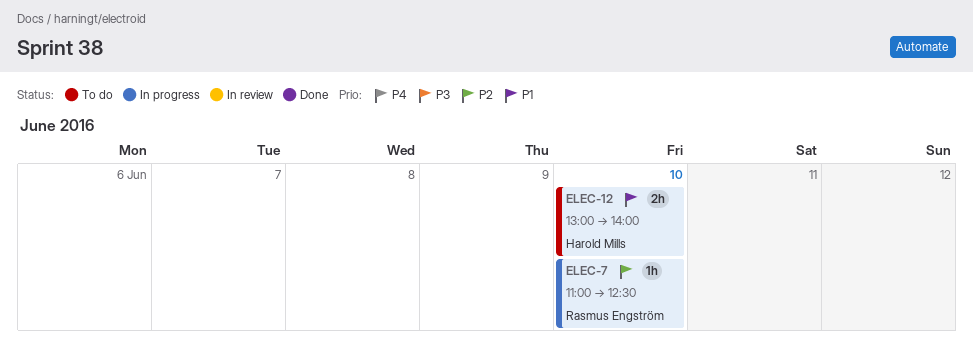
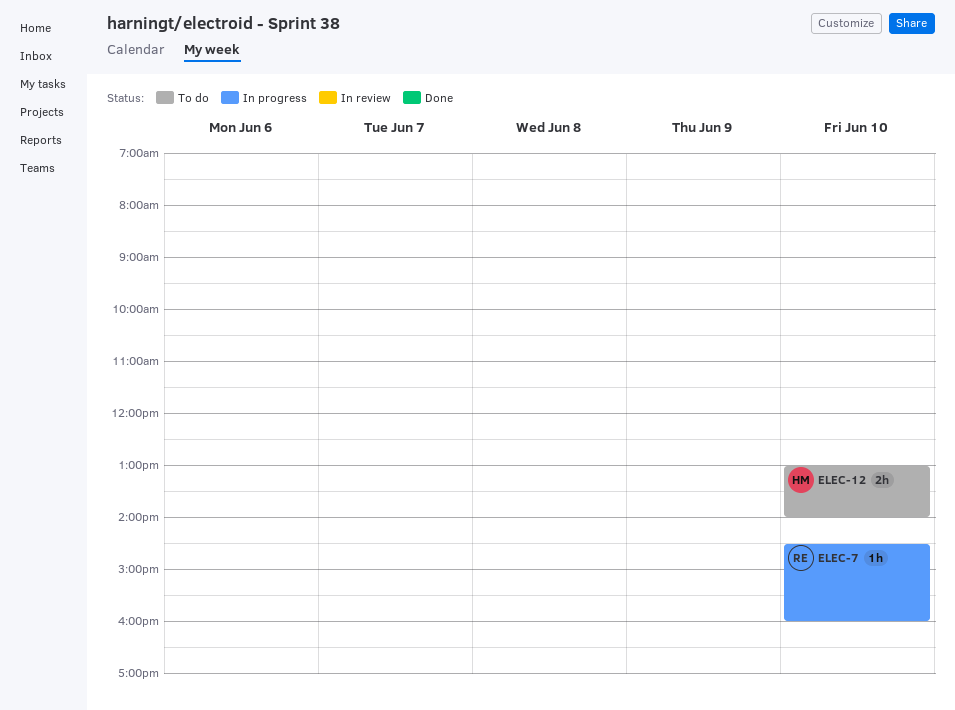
ELEC-7, begins: 11:00 -> 14:30
ELEC-7, ends: 12:30 -> 16:00

